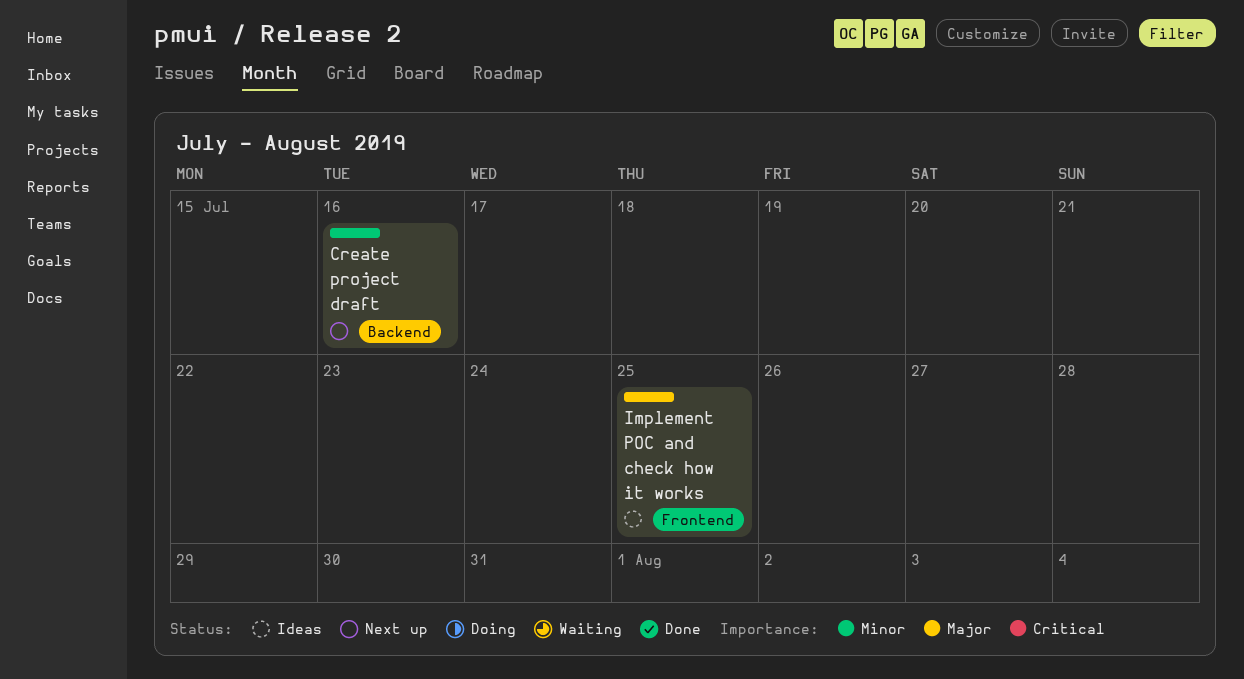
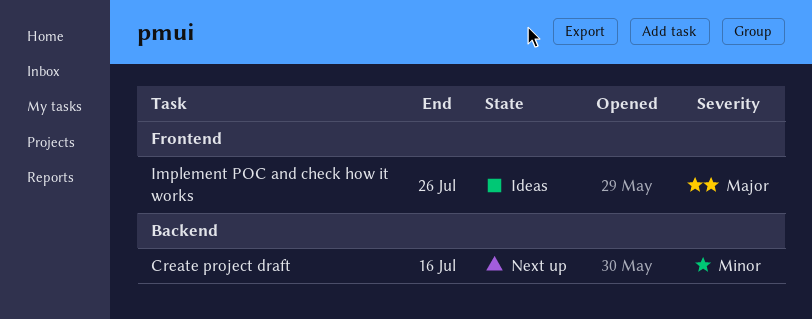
Implement POC and check how it works, due: Jul 25 -> Jul 26

